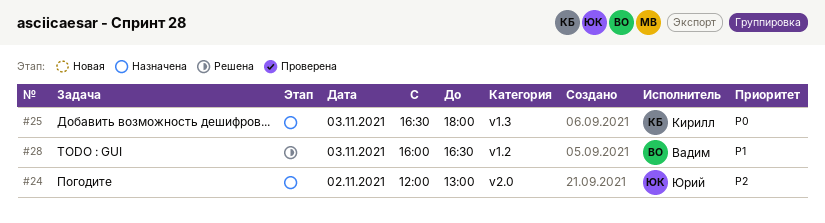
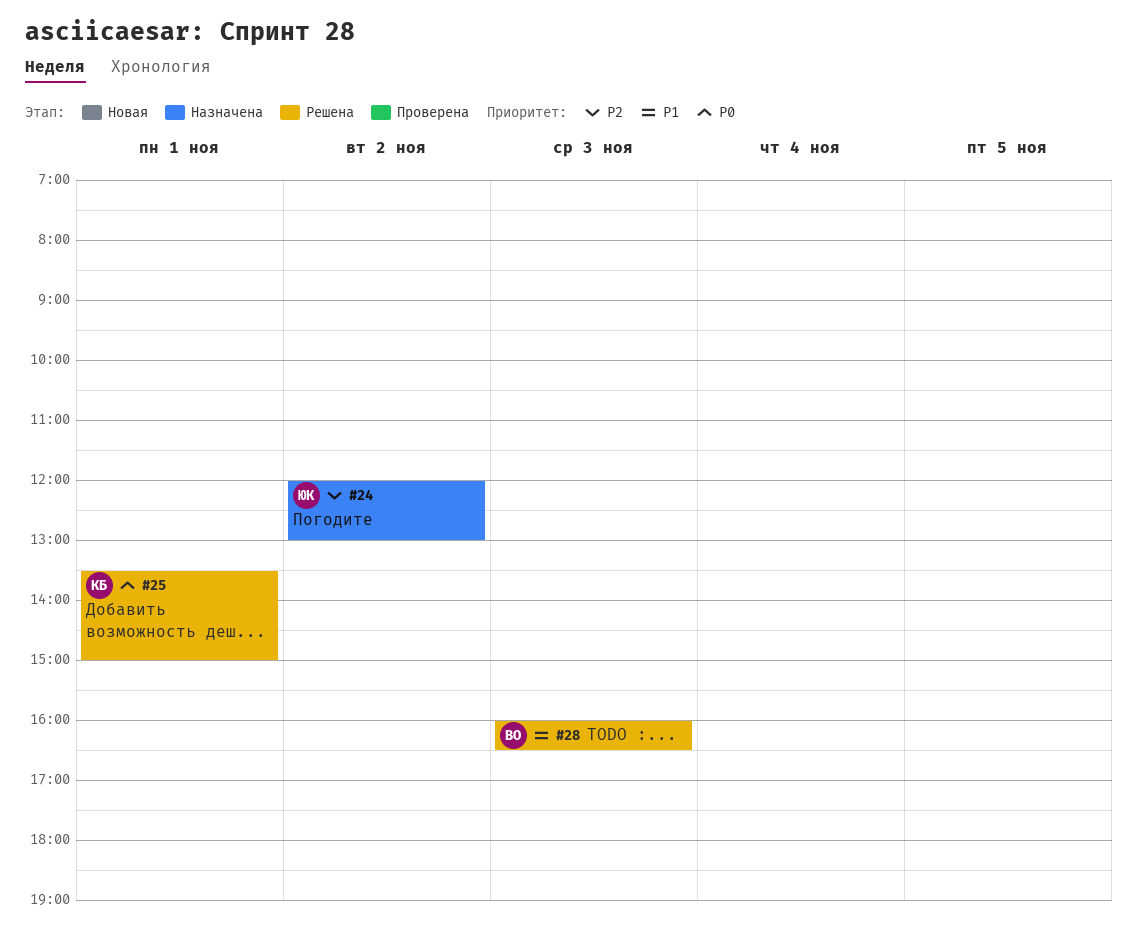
#25, status: Назначена -> Решена
#25, day: Nov 3 -> Nov 1
#25, begins: 16:30 -> 13:30
#25, ends: 18:00 -> 15:00

